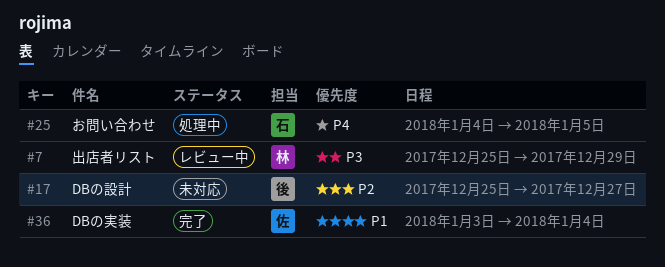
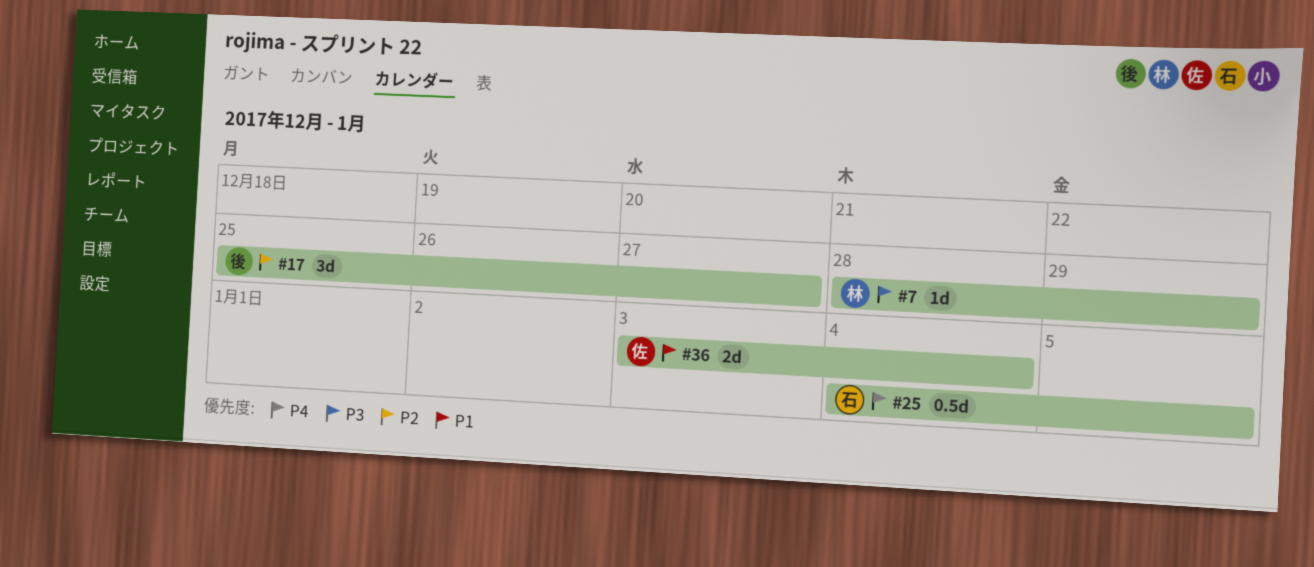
#7, start: Dec 25 -> Dec 28

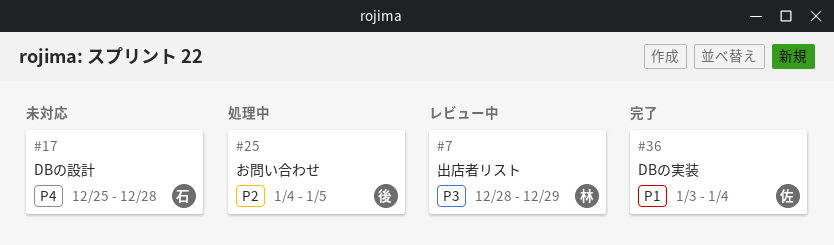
#17, owner: 後 -> 石
#17, priority: P2 -> P4
#17, due: Dec 27 -> Dec 28
#25, owner: 石 -> 後
#25, priority: P4 -> P2

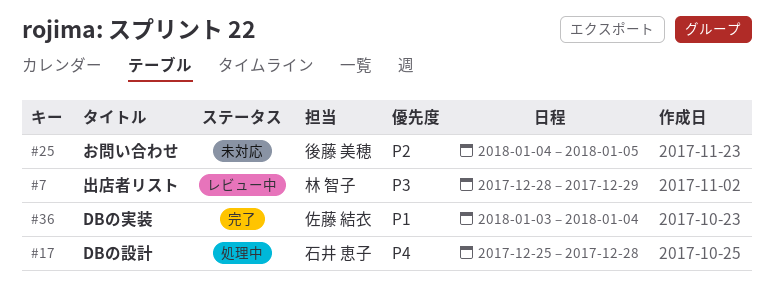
#17, status: 未対応 -> 処理中
#25, status: 処理中 -> 未対応

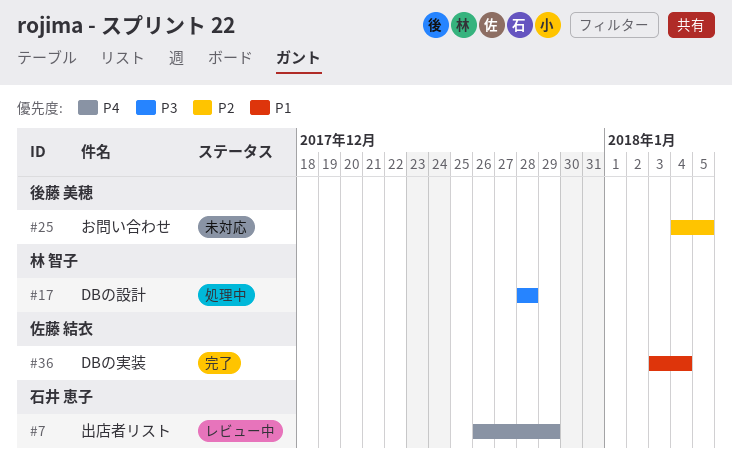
#7, owner: 林 智子 -> 石井 恵子
#7, priority: P3 -> P4
#7, start: Dec 28 -> Dec 26
#17, owner: 石井 恵子 -> 林 智子
#17, priority: P4 -> P3
#17, start: Dec 25 -> Dec 28

